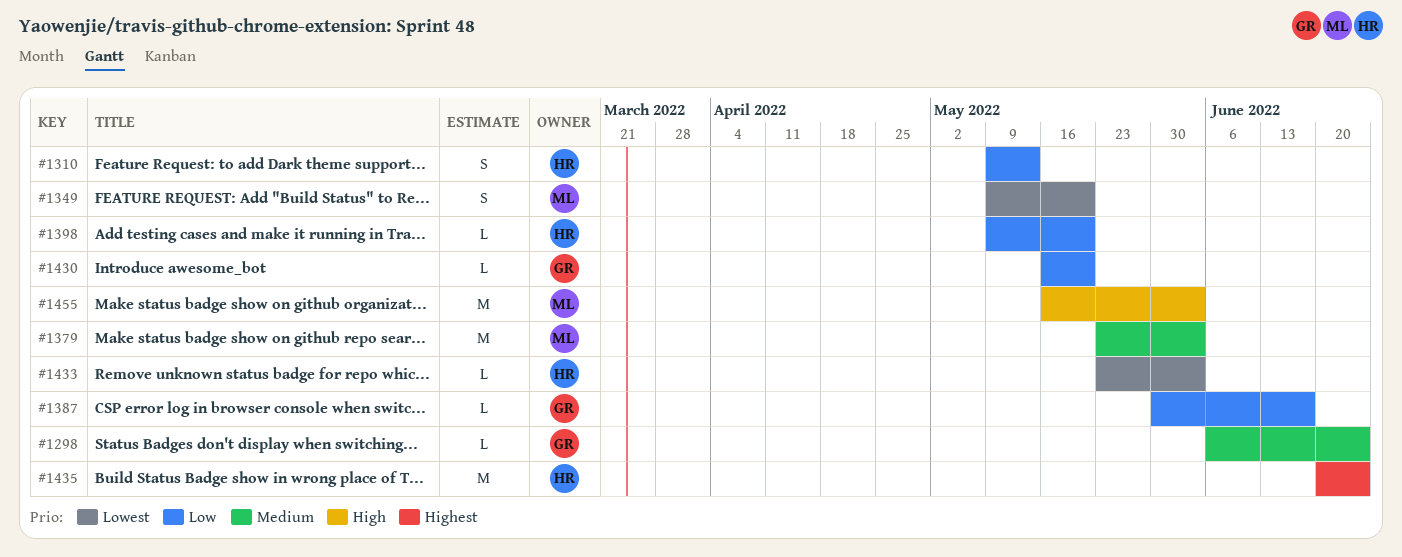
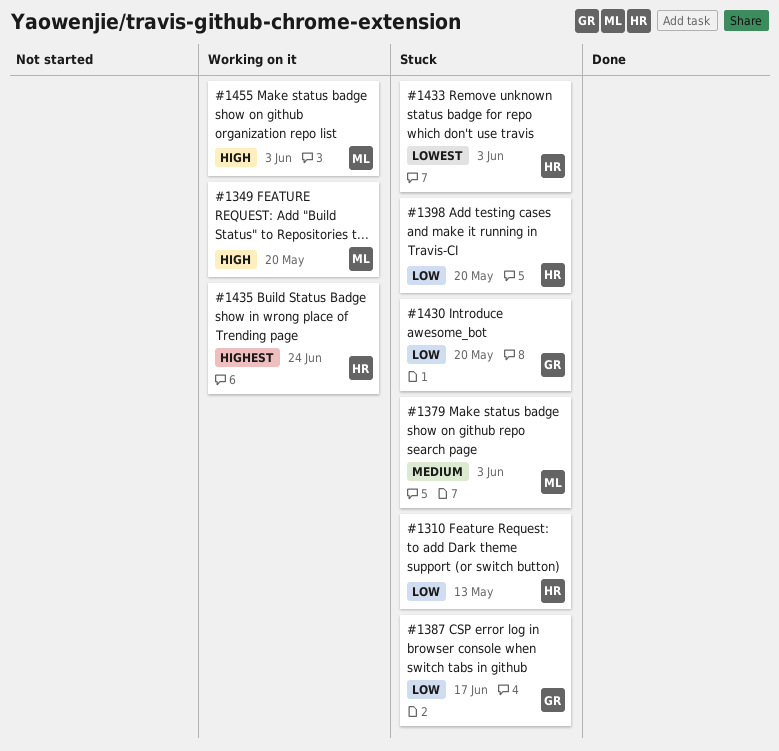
#1298: present -> none
#1349, priority: Lowest -> High

